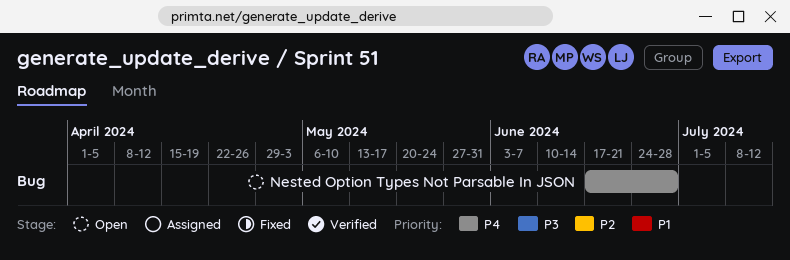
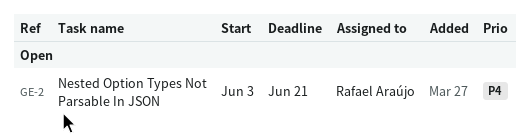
Nested Option Types Not Parsable In JSON, start: Jun 17 -> Jun 3
Nested Option Types Not Parsable In JSON, due: Jun 28 -> Jun 21

